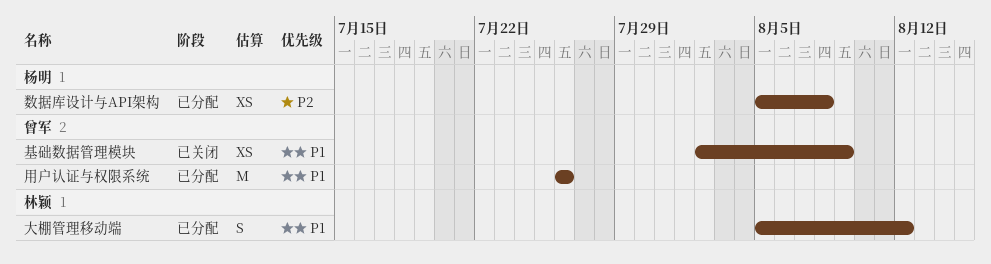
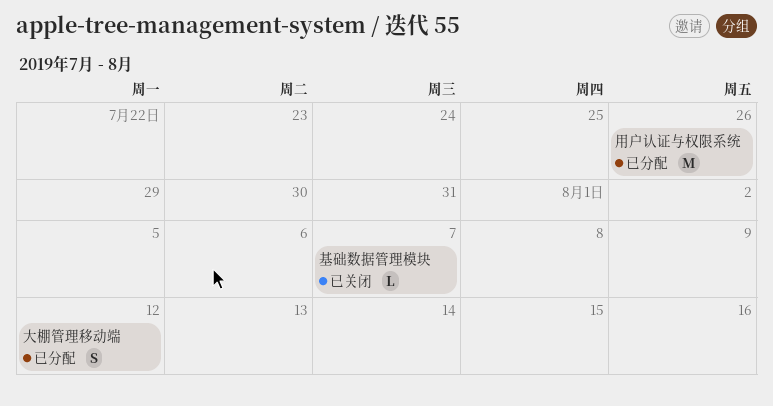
基础数据管理模块, estimate: XS -> L
基础数据管理模块, due: Aug 9 -> Aug 7
数据库设计与API架构: present -> none

